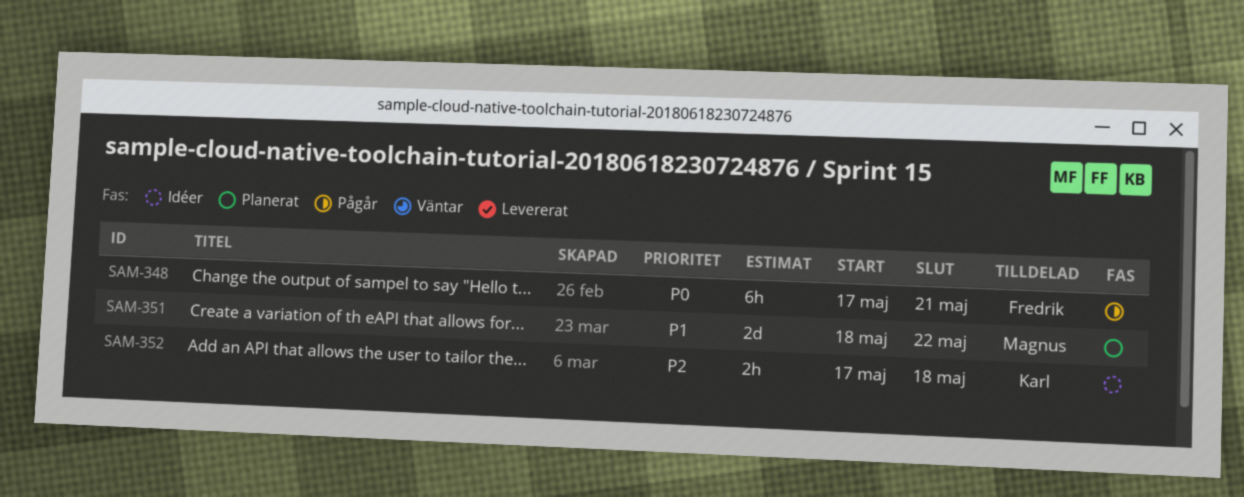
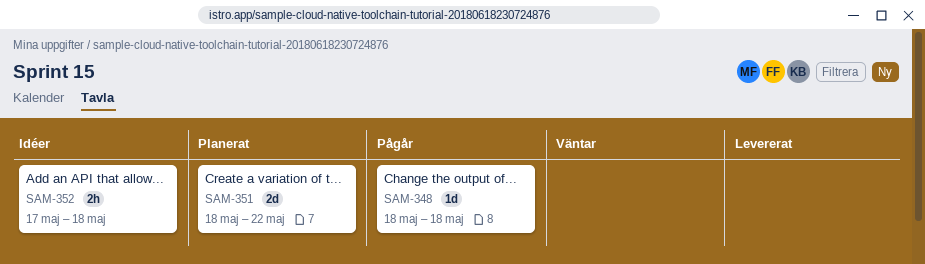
SAM-348, estimate: 6h -> 1d
SAM-348, start: May 17 -> May 18
SAM-348, due: May 21 -> May 18

